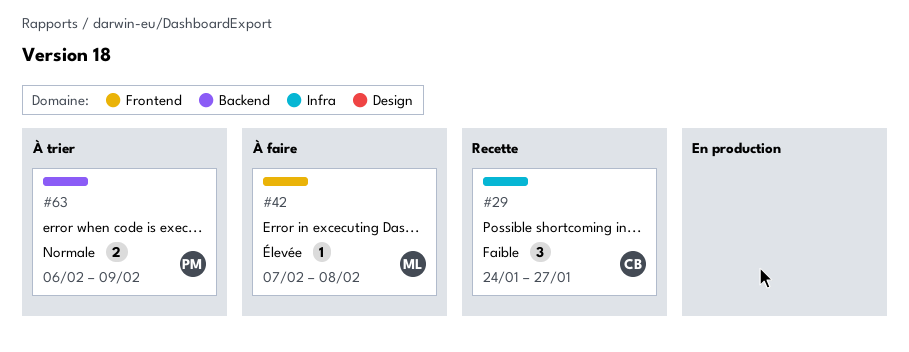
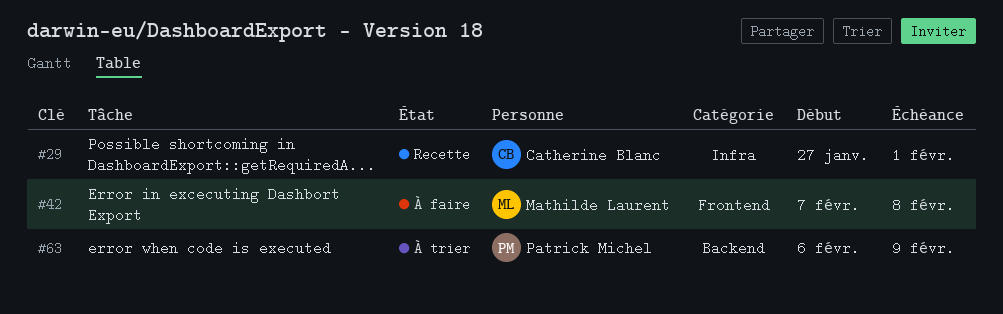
#29, start: Jan 24 -> Jan 27
#29, due: Jan 27 -> Feb 1

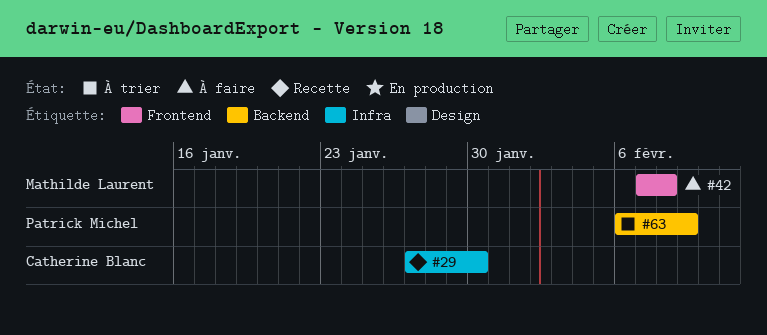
#29, due: Feb 1 -> Jan 30

